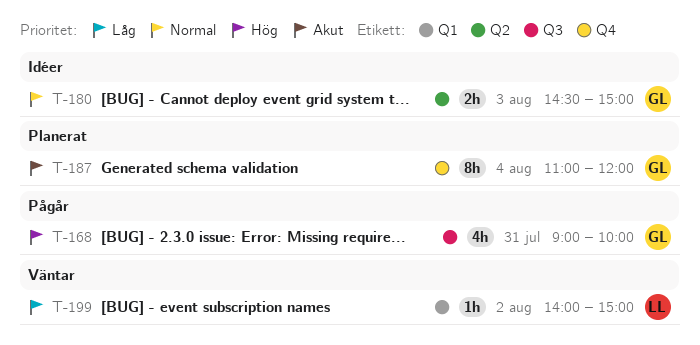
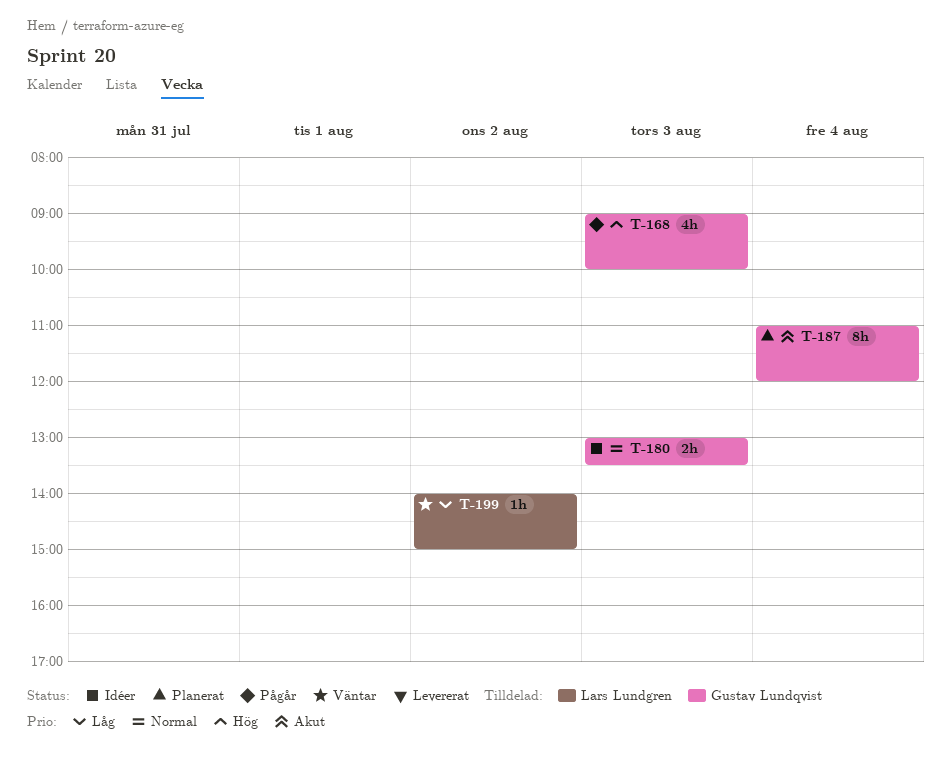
T-168, day: Jul 31 -> Aug 3
T-180, begins: 14:30 -> 13:00
T-180, ends: 15:00 -> 13:30

